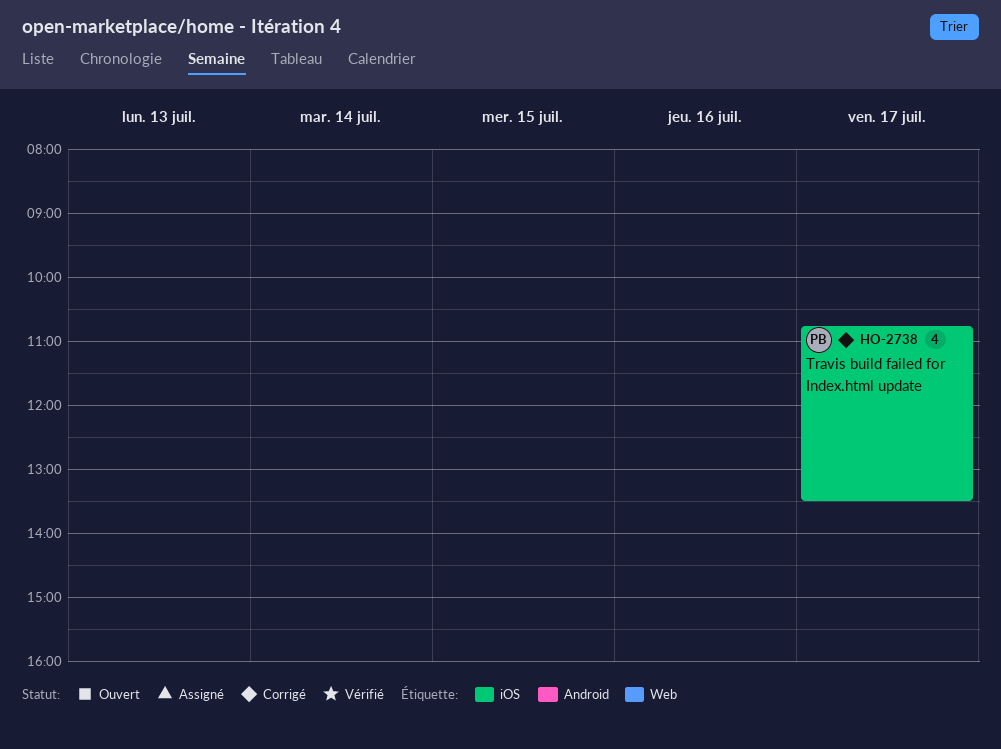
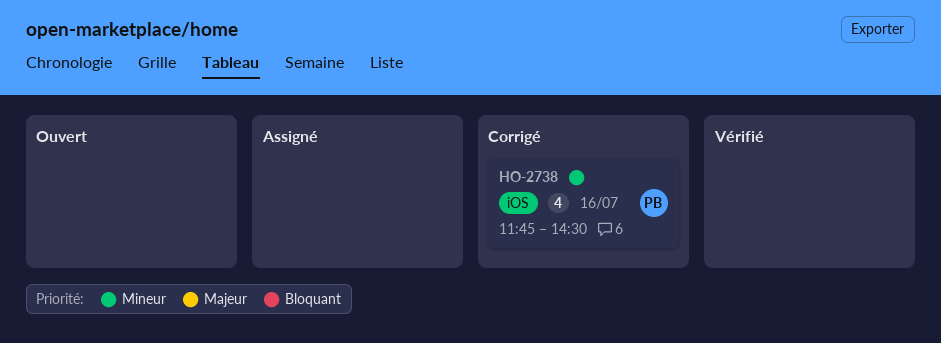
HO-2738, day: Jul 17 -> Jul 16
HO-2738, begins: 10:45 -> 11:45
HO-2738, ends: 13:30 -> 14:30

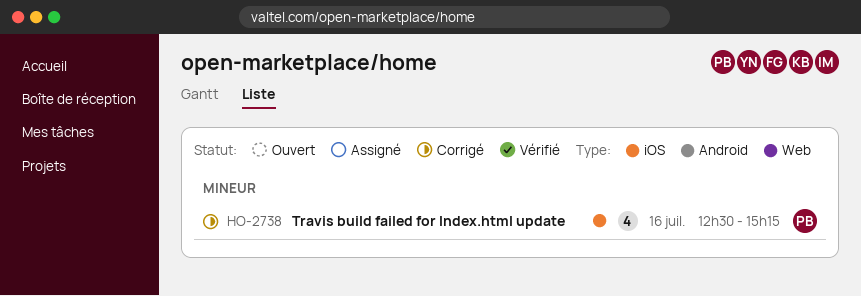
HO-2738, begins: 11:45 -> 12:30
HO-2738, ends: 14:30 -> 15:15

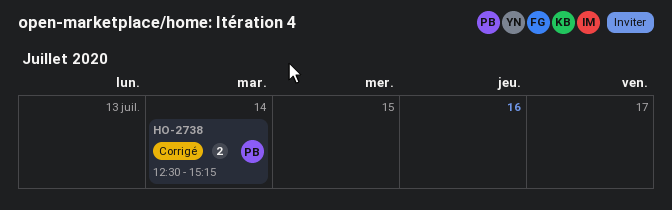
HO-2738, estimate: 4 -> 2
HO-2738, day: Jul 16 -> Jul 14

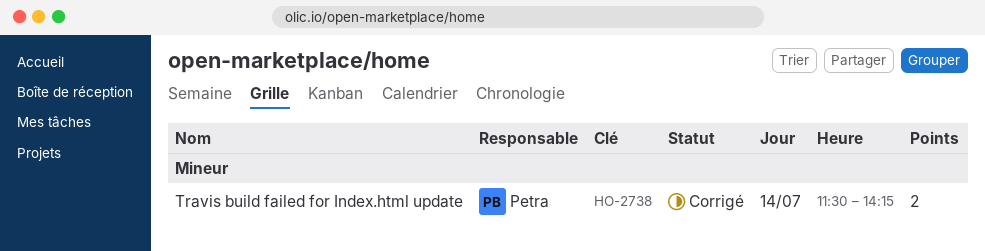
HO-2738, begins: 12:30 -> 11:30
HO-2738, ends: 15:15 -> 14:15

